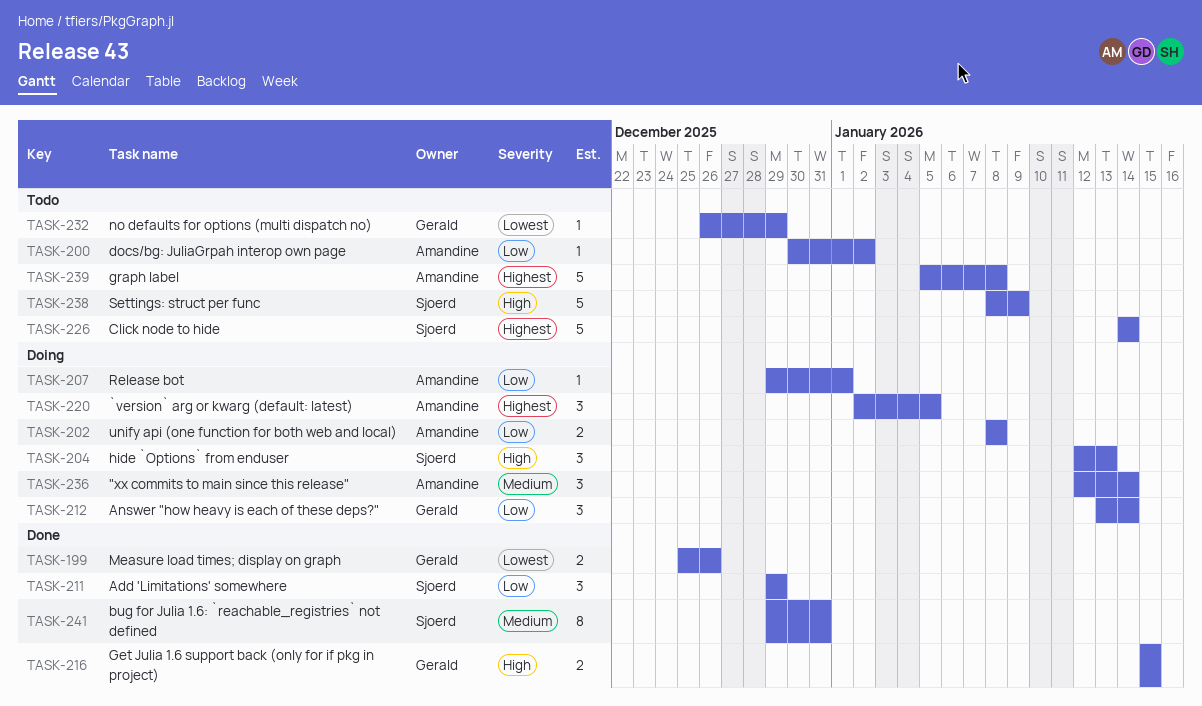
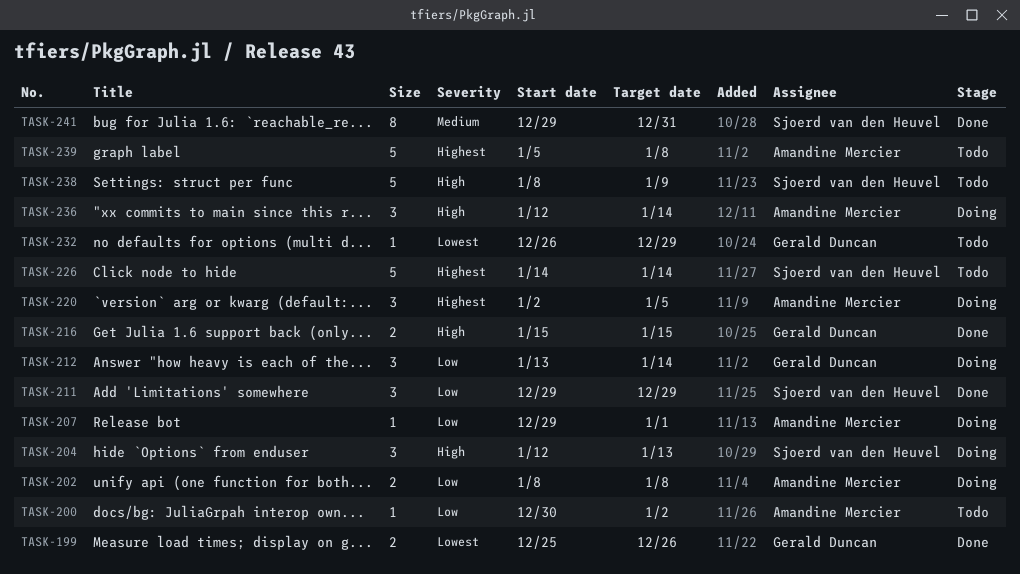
TASK-236, priority: Medium -> High

